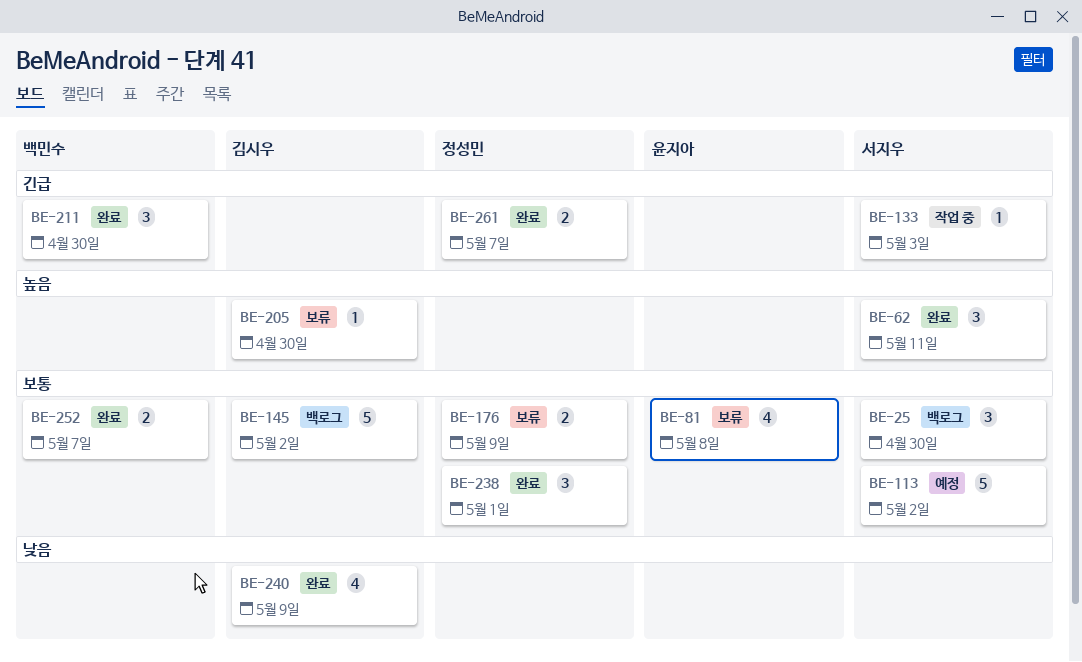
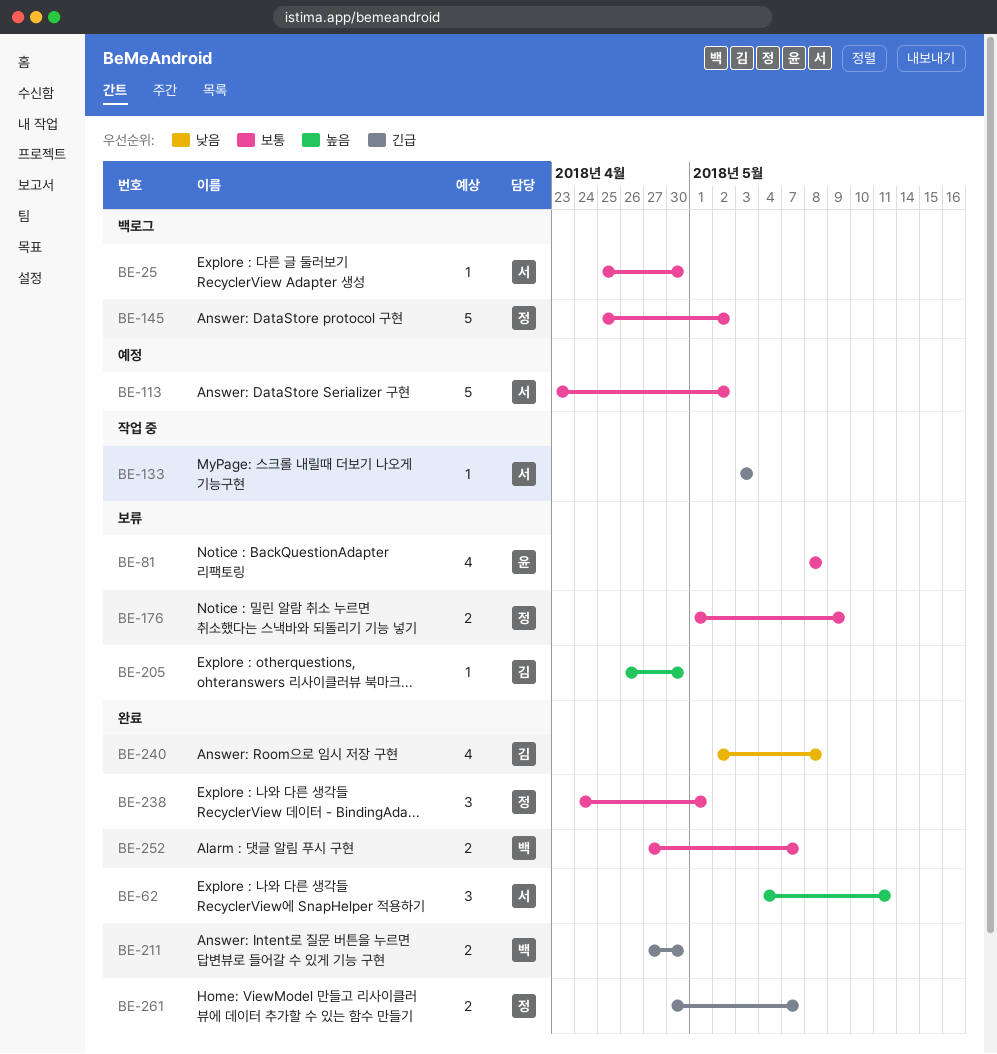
BE-25, estimate: 3 -> 1
BE-145, owner: 김시우 -> 정성민
BE-211, estimate: 3 -> 2
BE-240, due: May 9 -> May 8

